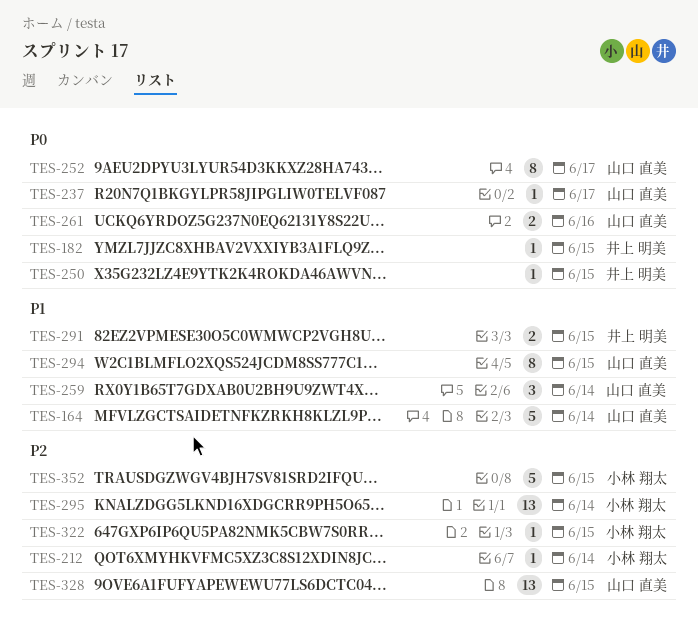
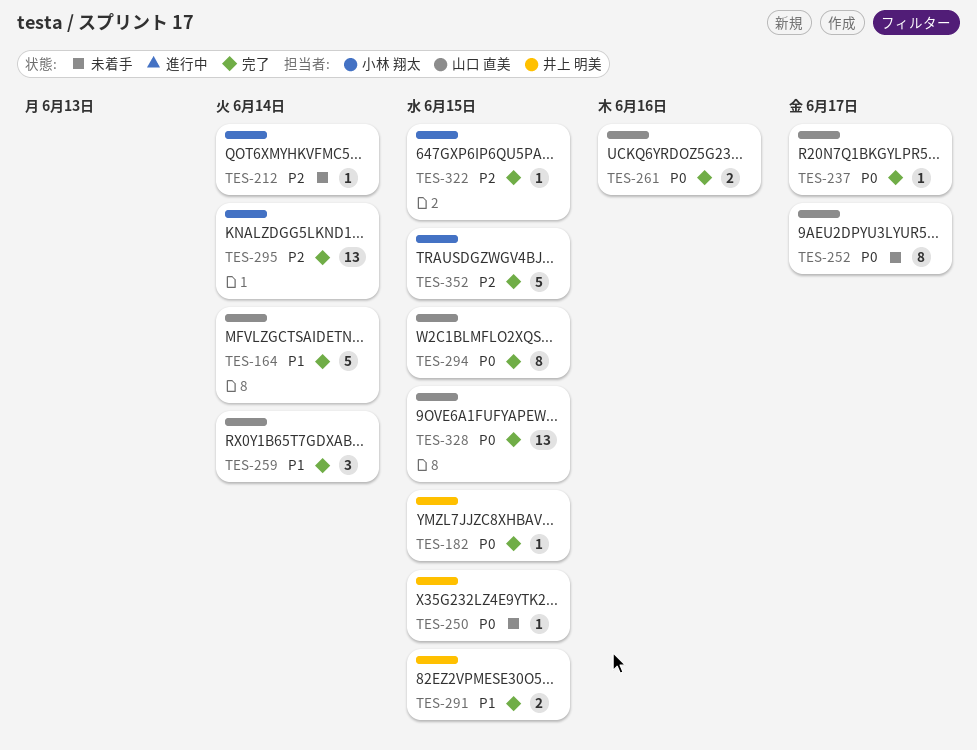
TES-294, priority: P1 -> P0
TES-328, priority: P2 -> P0

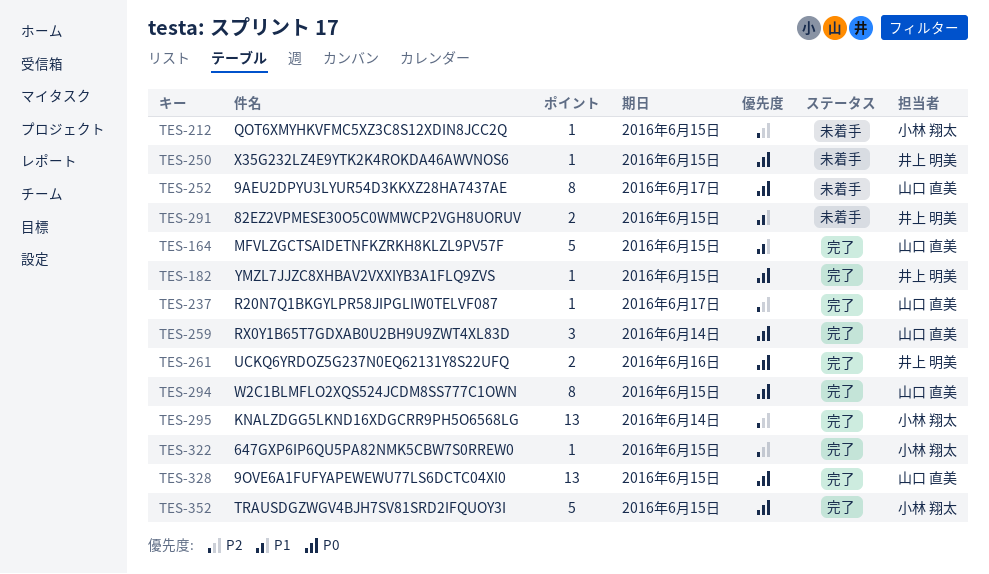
TES-164, due: Jun 14 -> Jun 15
TES-212, due: Jun 14 -> Jun 15
TES-237, priority: P0 -> P2
TES-259, priority: P1 -> P0
TES-261, owner: 山口 直美 -> 井上 明美
TES-291, status: 完了 -> 未着手
TES-352, priority: P2 -> P0

